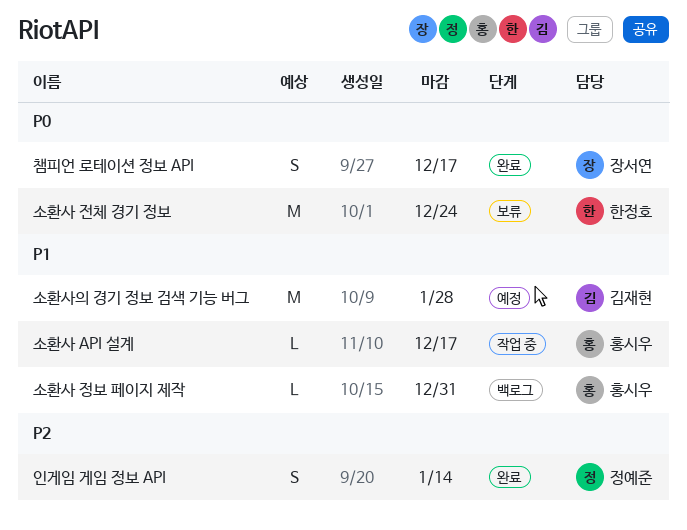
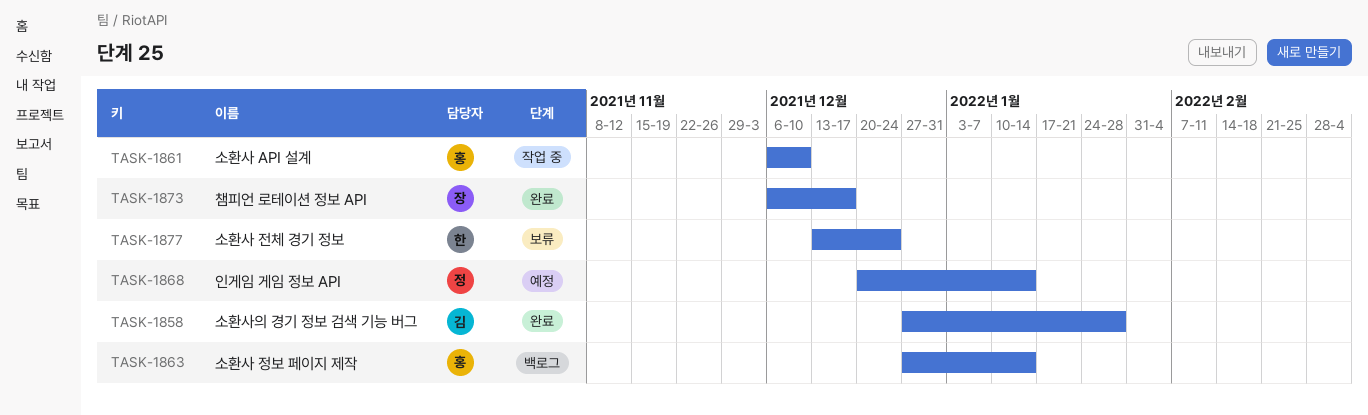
소환사 API 설계, due: Dec 17 -> Dec 10
소환사 정보 페이지 제작, due: Dec 31 -> Jan 14
소환사의 경기 정보 검색 기능 버그, status: 예정 -> 완료
인게임 게임 정보 API, status: 완료 -> 예정

